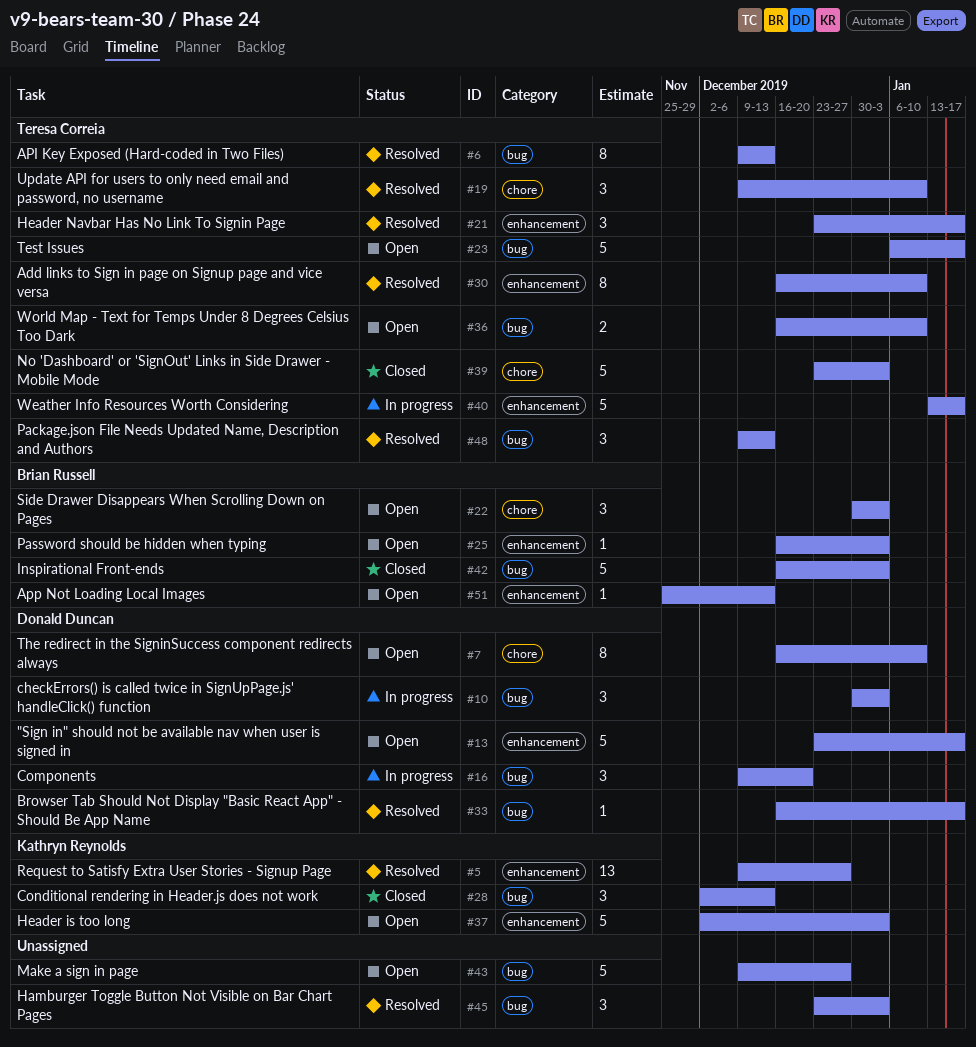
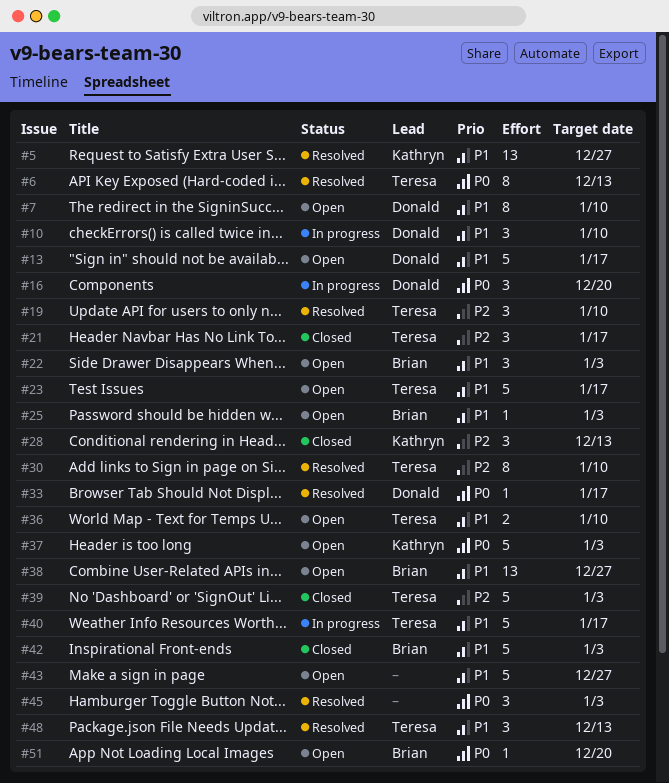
#10, due: Jan 3 -> Jan 10
#21, status: Resolved -> Closed
#38: none -> present
#51, due: Dec 13 -> Dec 20

